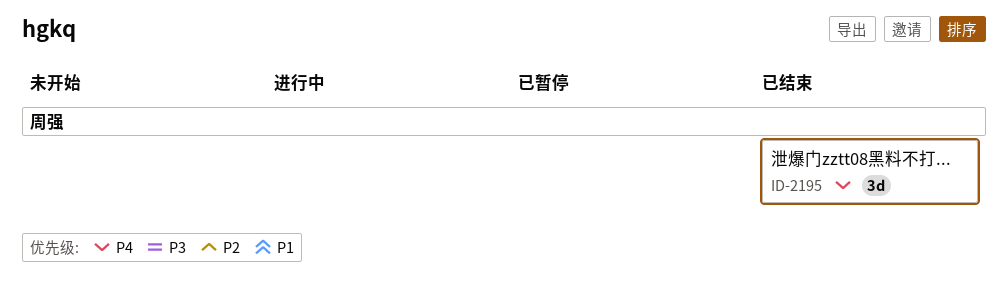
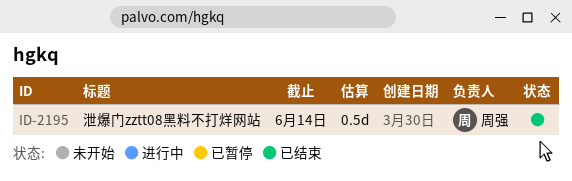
ID-2195, estimate: 3d -> 0.5d

